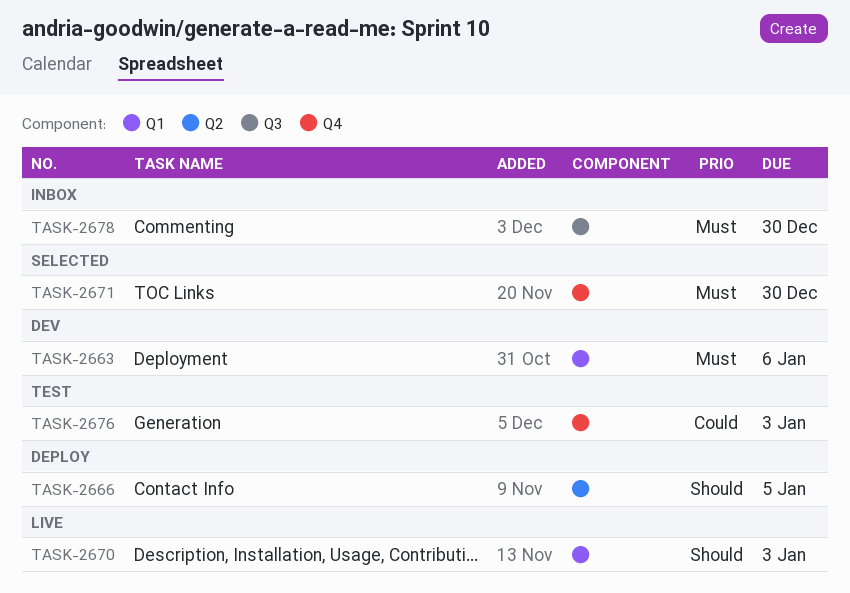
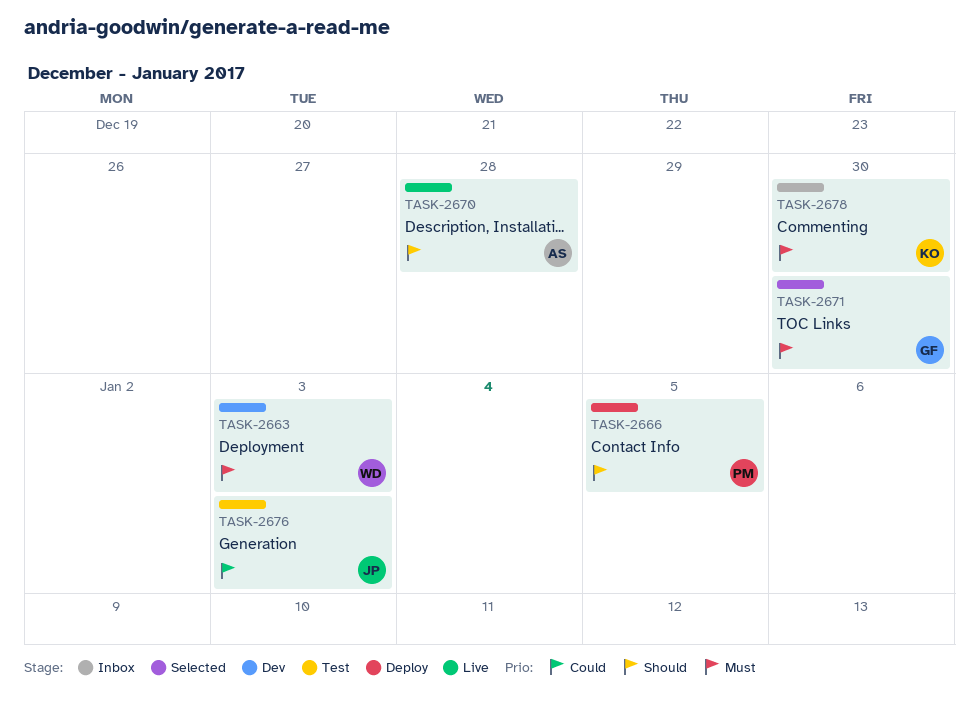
TASK-2663, due: Jan 6 -> Jan 3
TASK-2670, due: Jan 3 -> Dec 28

